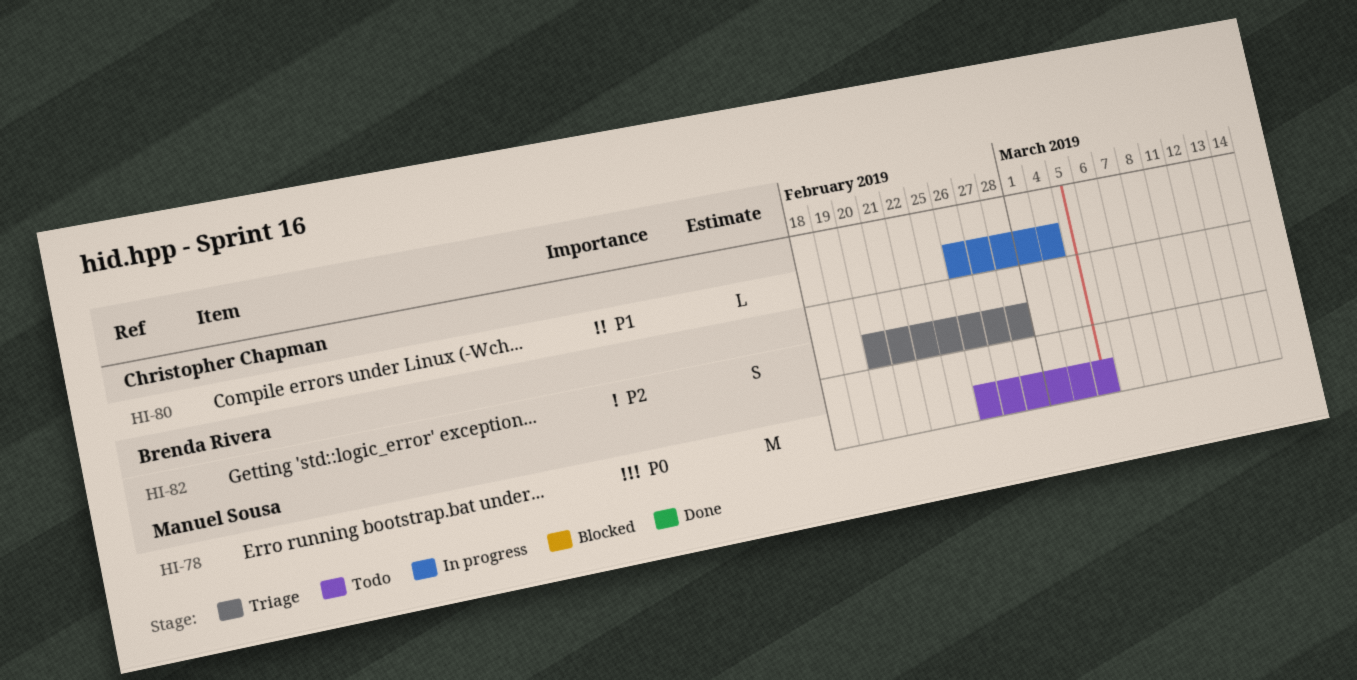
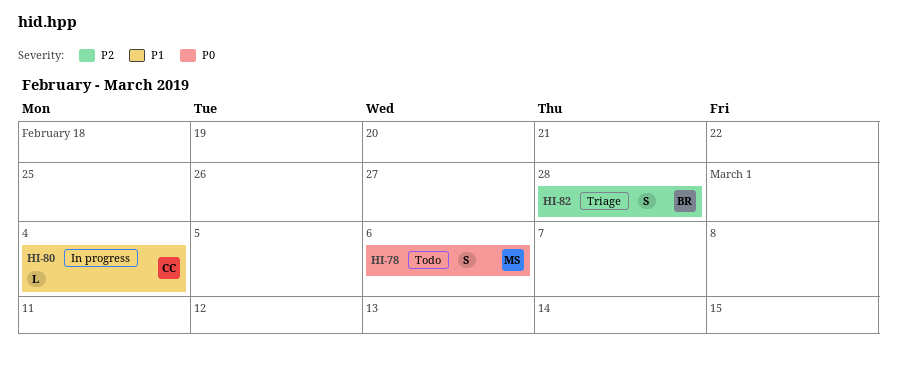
HI-78, estimate: M -> S
HI-78, due: Mar 5 -> Mar 6

